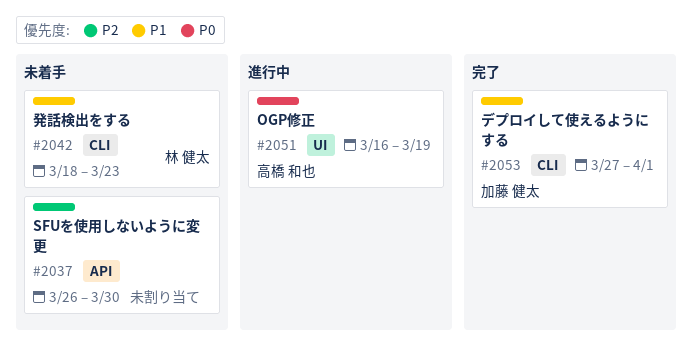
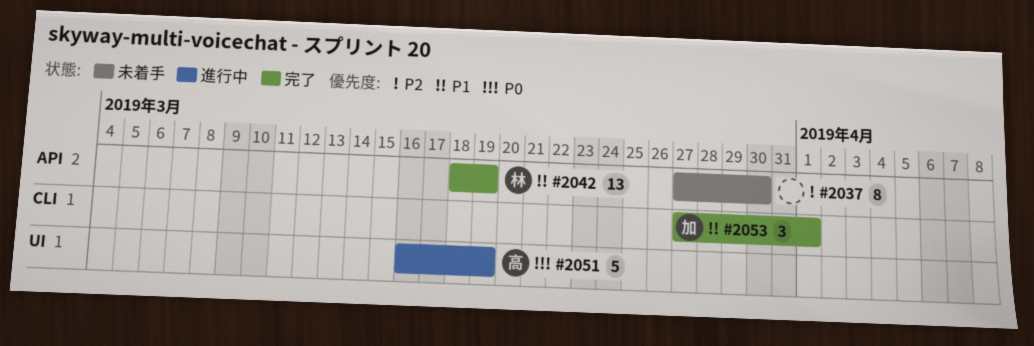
#2037, start: Mar 26 -> Mar 27
#2042, status: 未着手 -> 完了
#2042, label: CLI -> API
#2042, due: Mar 23 -> Mar 19

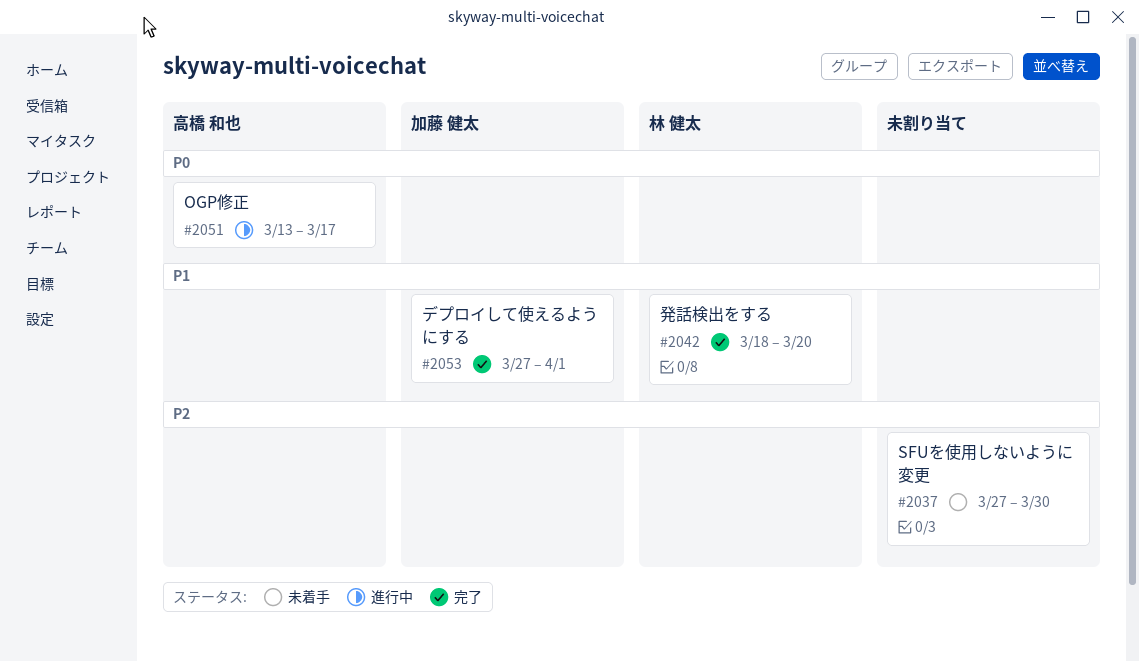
#2042, due: Mar 19 -> Mar 20
#2051, start: Mar 16 -> Mar 13
#2051, due: Mar 19 -> Mar 17

